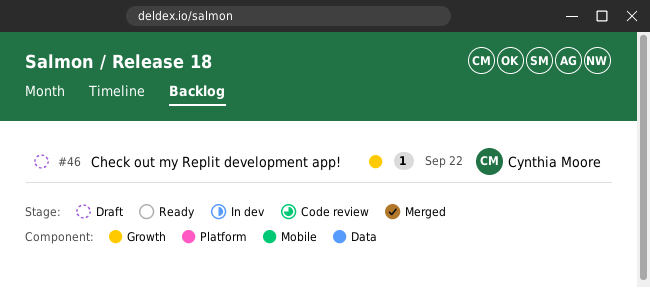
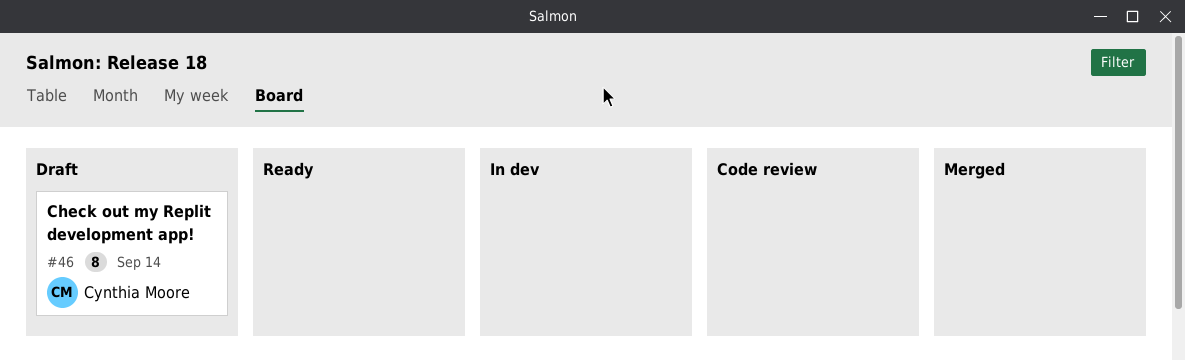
#46, estimate: 1 -> 8
#46, due: Sep 22 -> Sep 14

